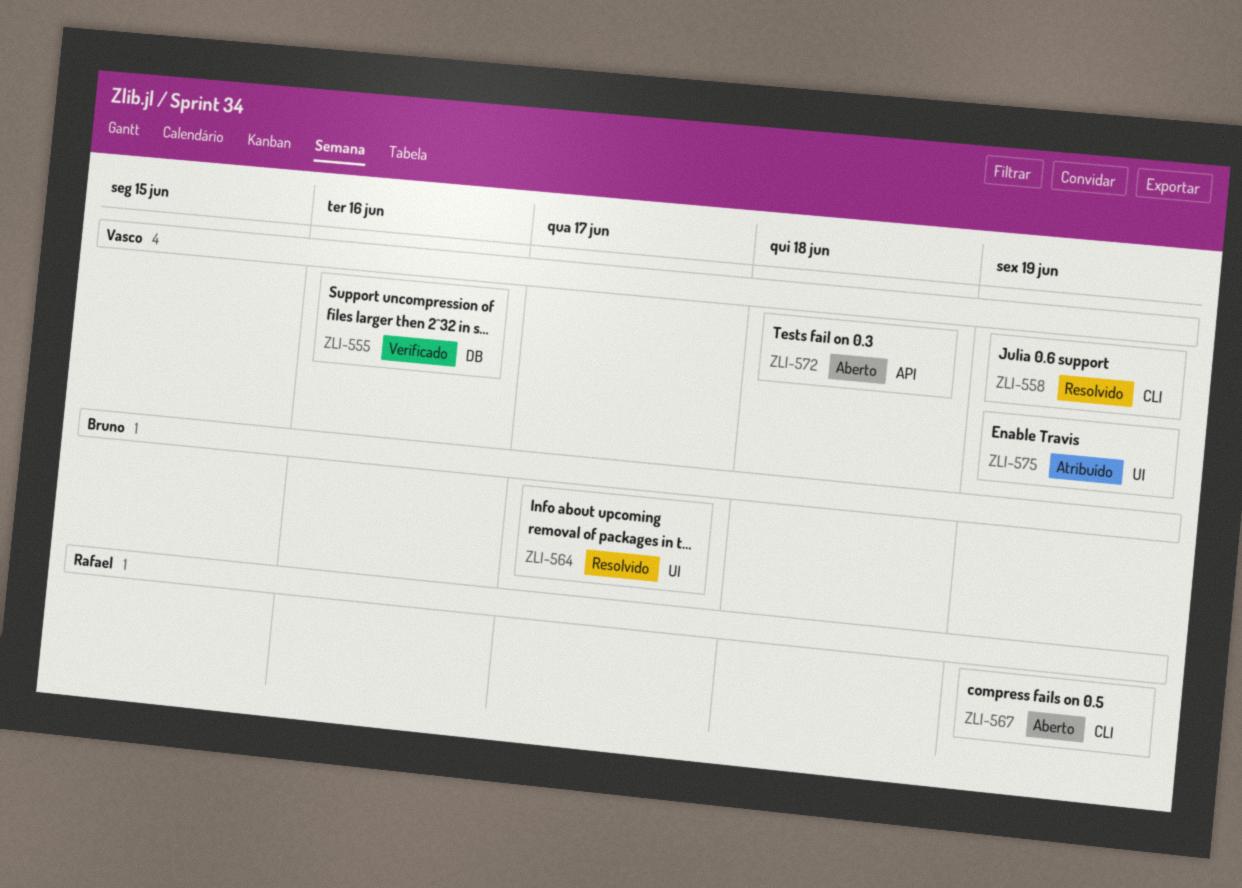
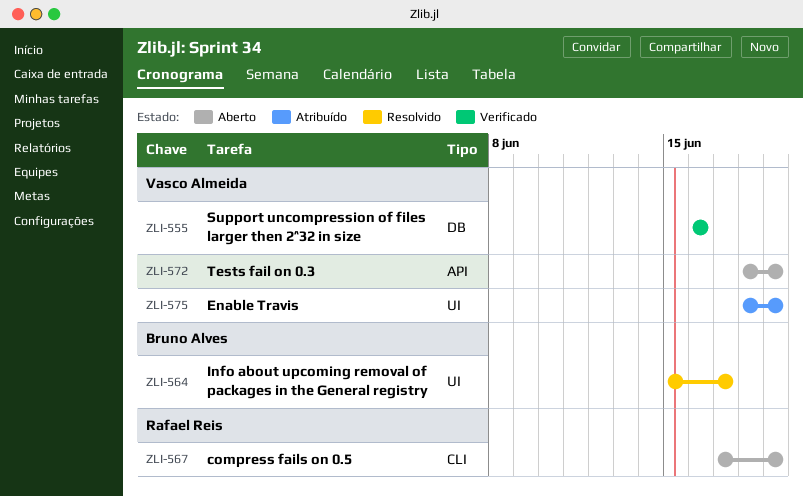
ZLI-558: present -> none
ZLI-572, due: Jun 18 -> Jun 19

